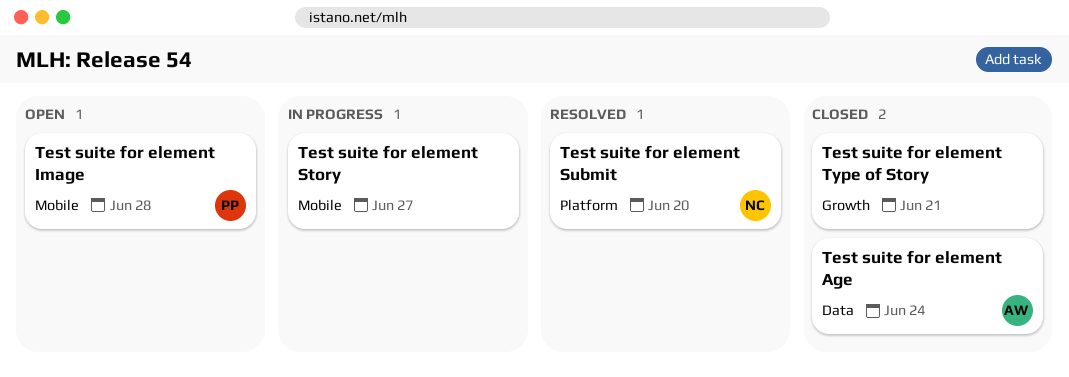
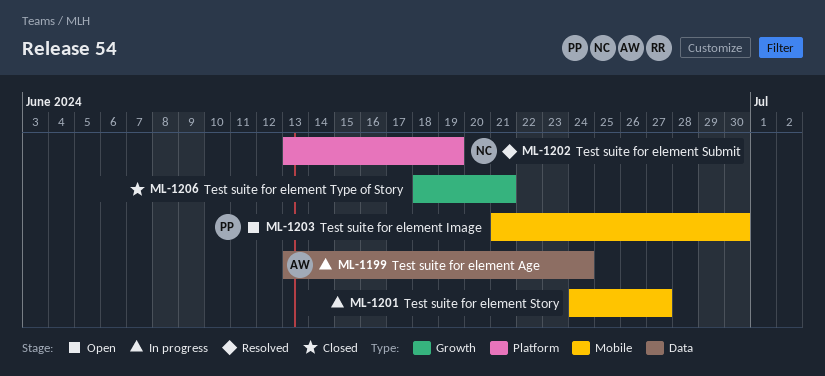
Test suite for element Age, status: Closed -> In progress
Test suite for element Image, due: Jun 28 -> Jun 30
Test suite for element Submit, due: Jun 20 -> Jun 19

